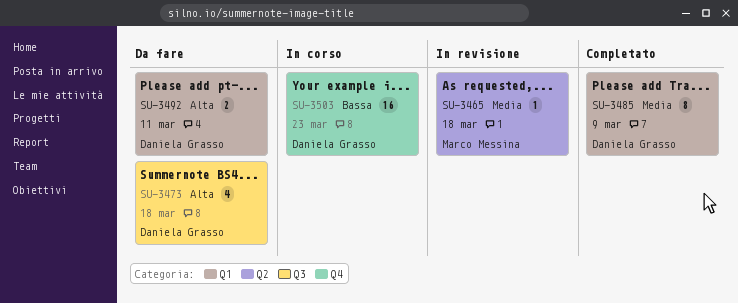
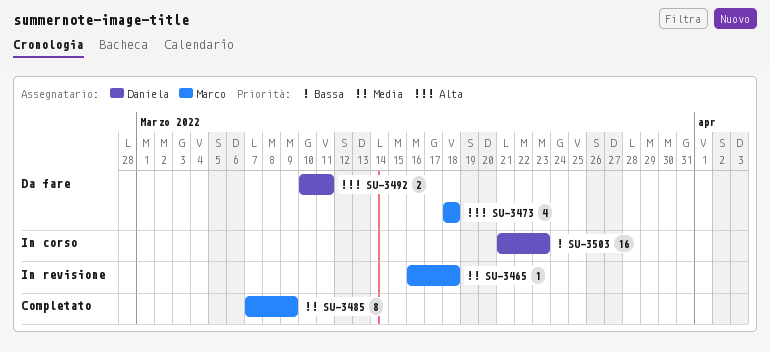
SU-3473, owner: Daniela Grasso -> Marco Messina
SU-3485, owner: Daniela Grasso -> Marco Messina

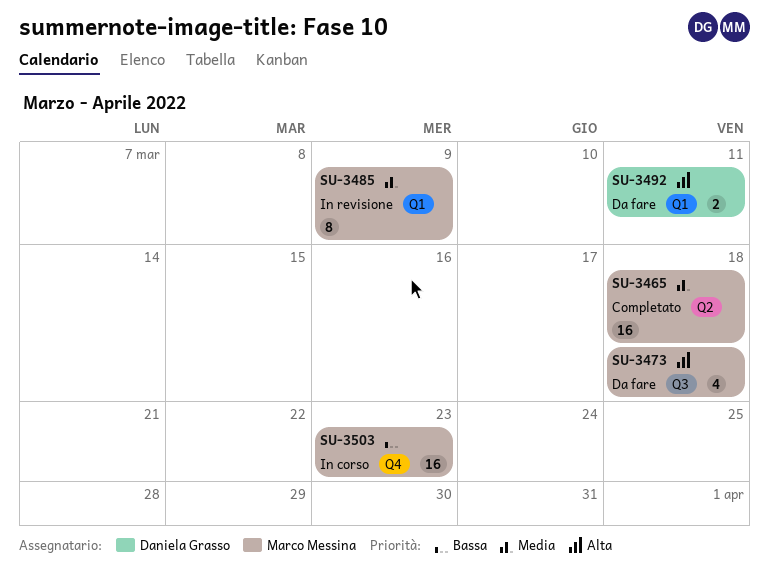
SU-3465, status: In revisione -> Completato
SU-3465, estimate: 1 -> 16
SU-3485, status: Completato -> In revisione
SU-3503, owner: Daniela Grasso -> Marco Messina

